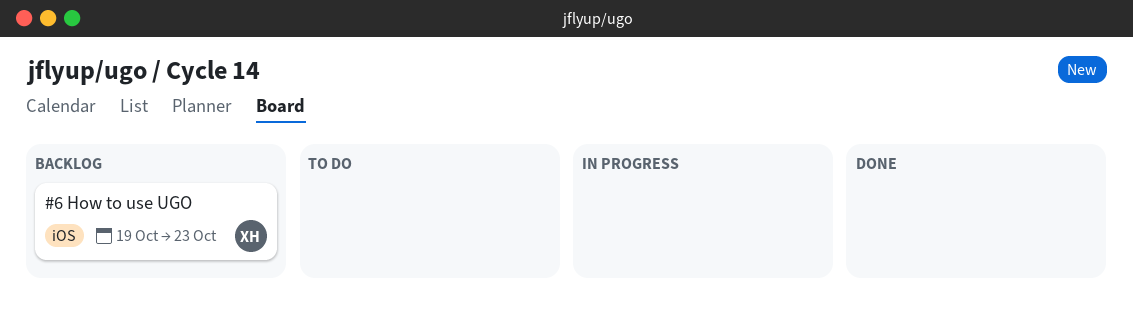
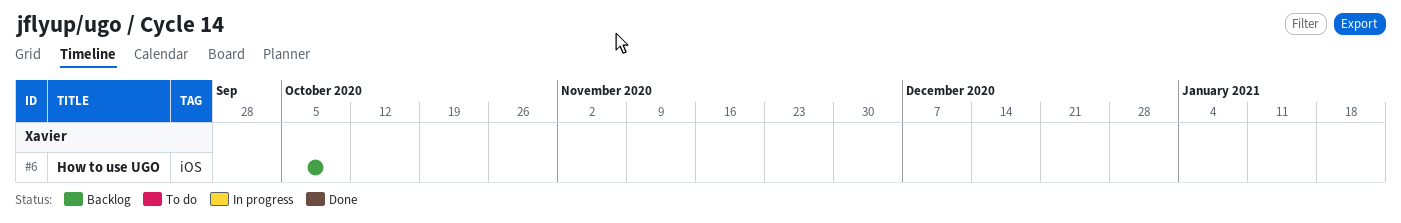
#6, start: Oct 19 -> Oct 5
#6, due: Oct 23 -> Oct 9

